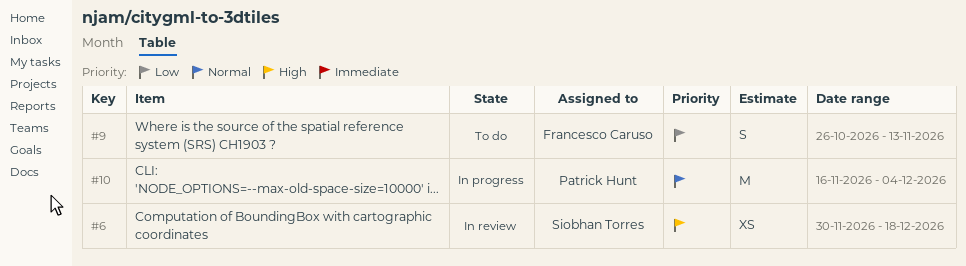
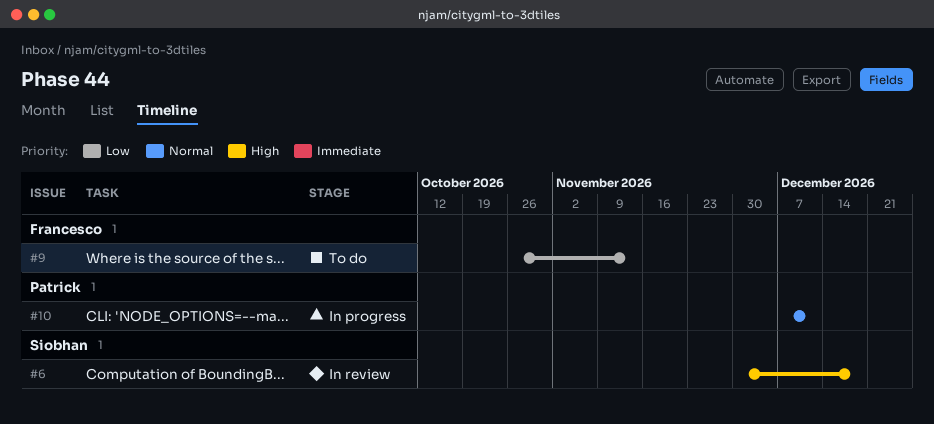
#10, start: Nov 16 -> Dec 7
#10, due: Dec 4 -> Dec 11

